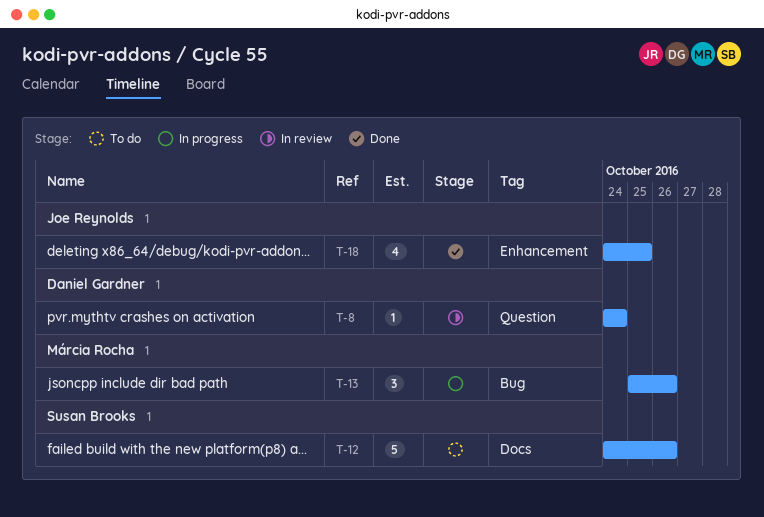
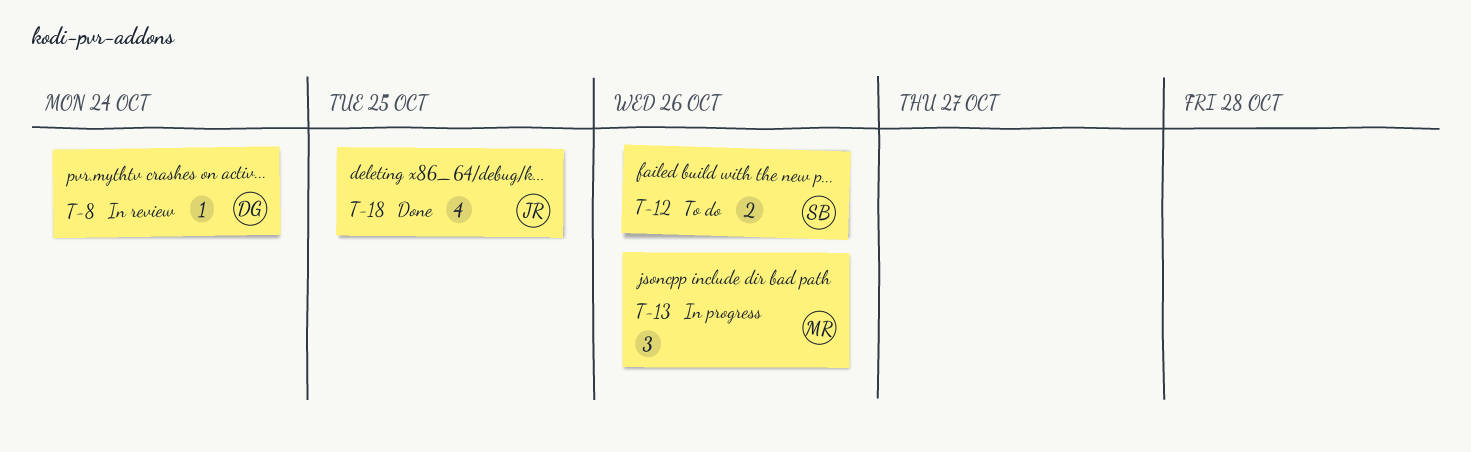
T-12, estimate: 5 -> 2

